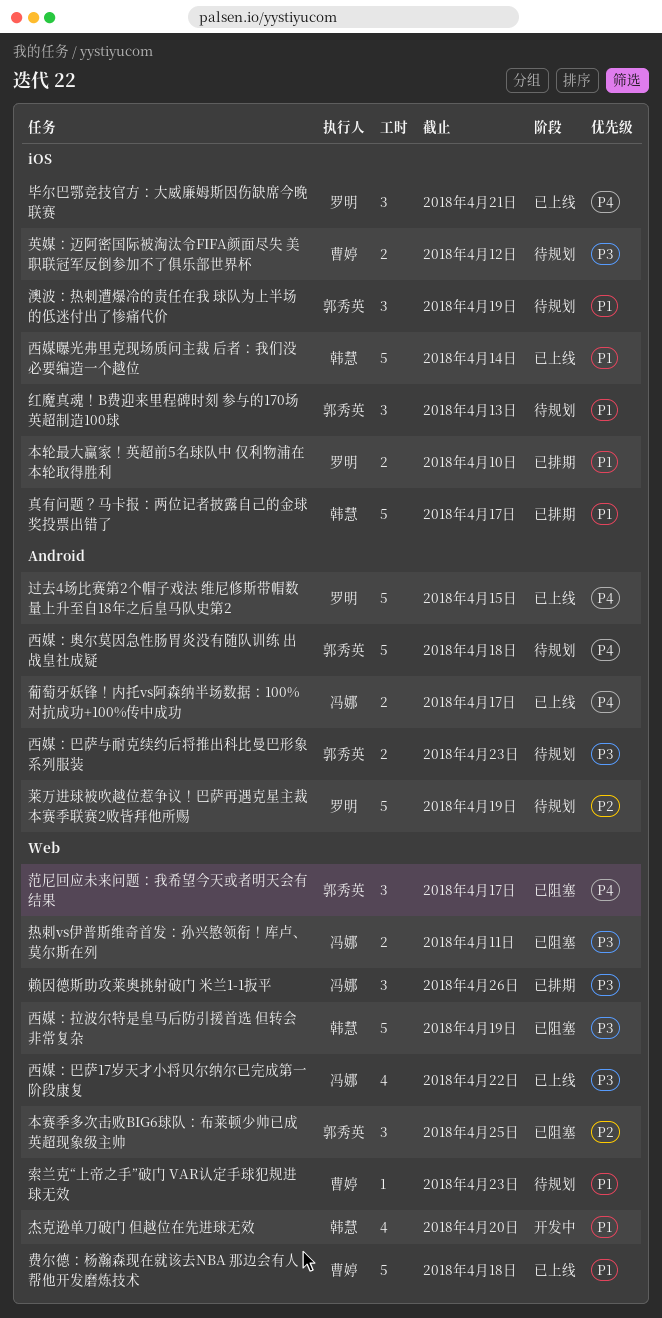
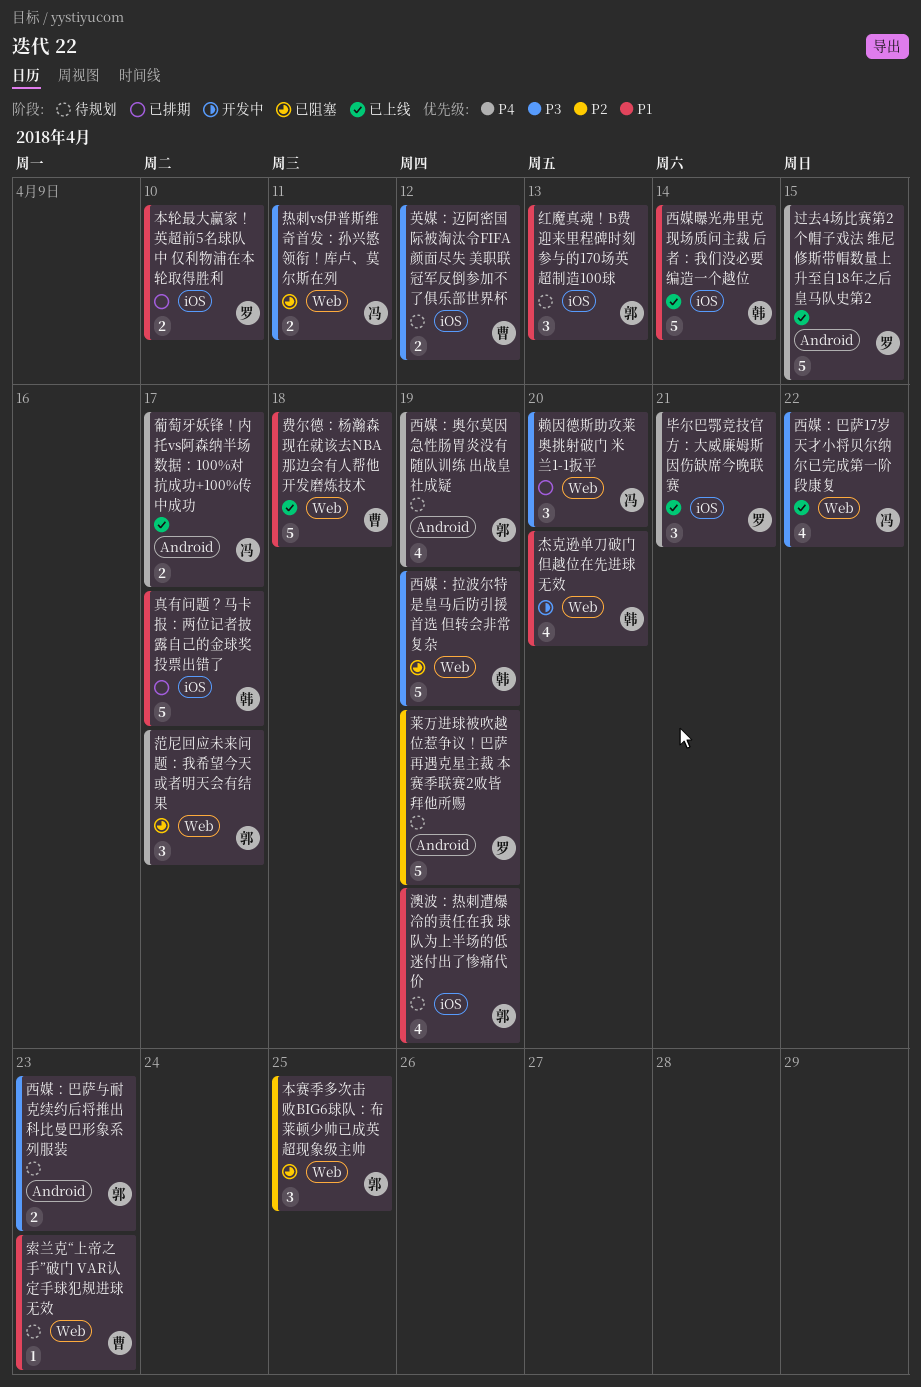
澳波：热刺遭爆冷的责任在我 球队为上半场的低迷付出了惨痛代价, estimate: 3 -> 4
西媒：奥尔莫因急性肠胃炎没有随队训练 出战皇社成疑, estimate: 5 -> 4
西媒：奥尔莫因急性肠胃炎没有随队训练 出战皇社成疑, due: Apr 18 -> Apr 19
赖因德斯助攻莱奥挑射破门 米兰1-1扳平, due: Apr 26 -> Apr 20

